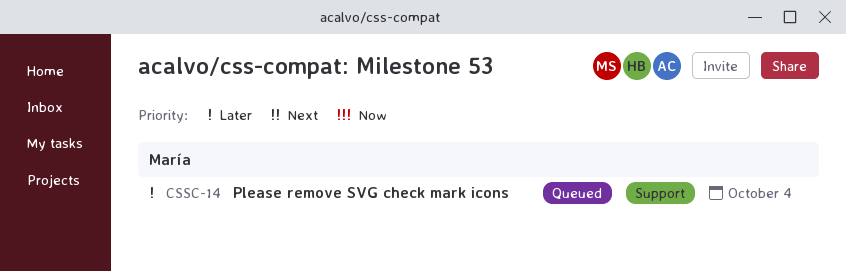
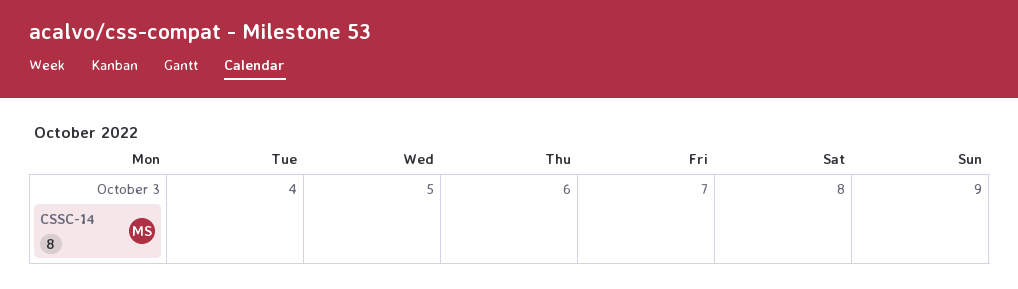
CSSC-14, due: Oct 4 -> Oct 3

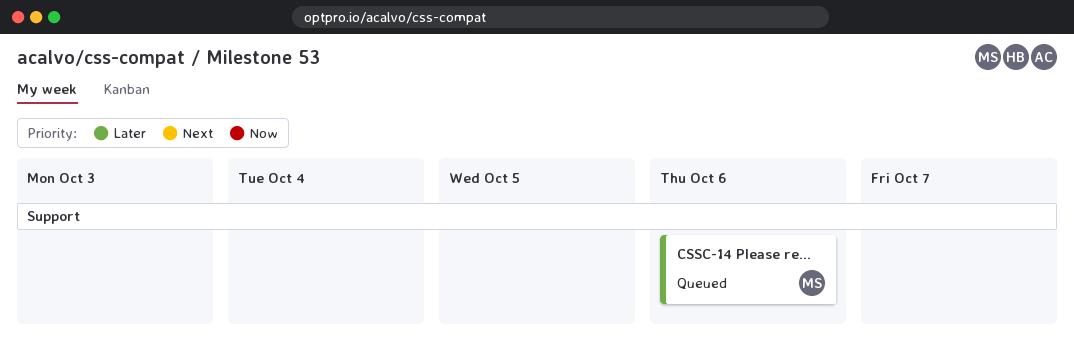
CSSC-14, due: Oct 3 -> Oct 6

